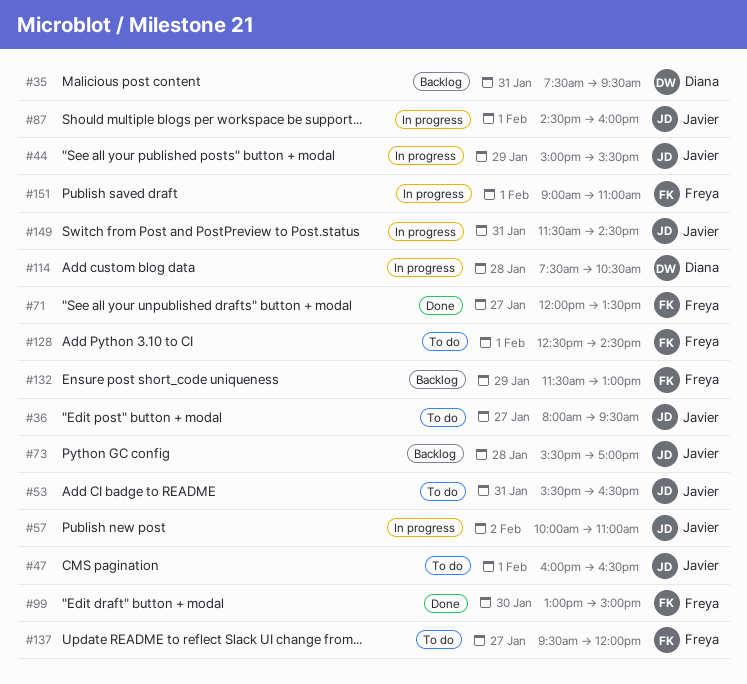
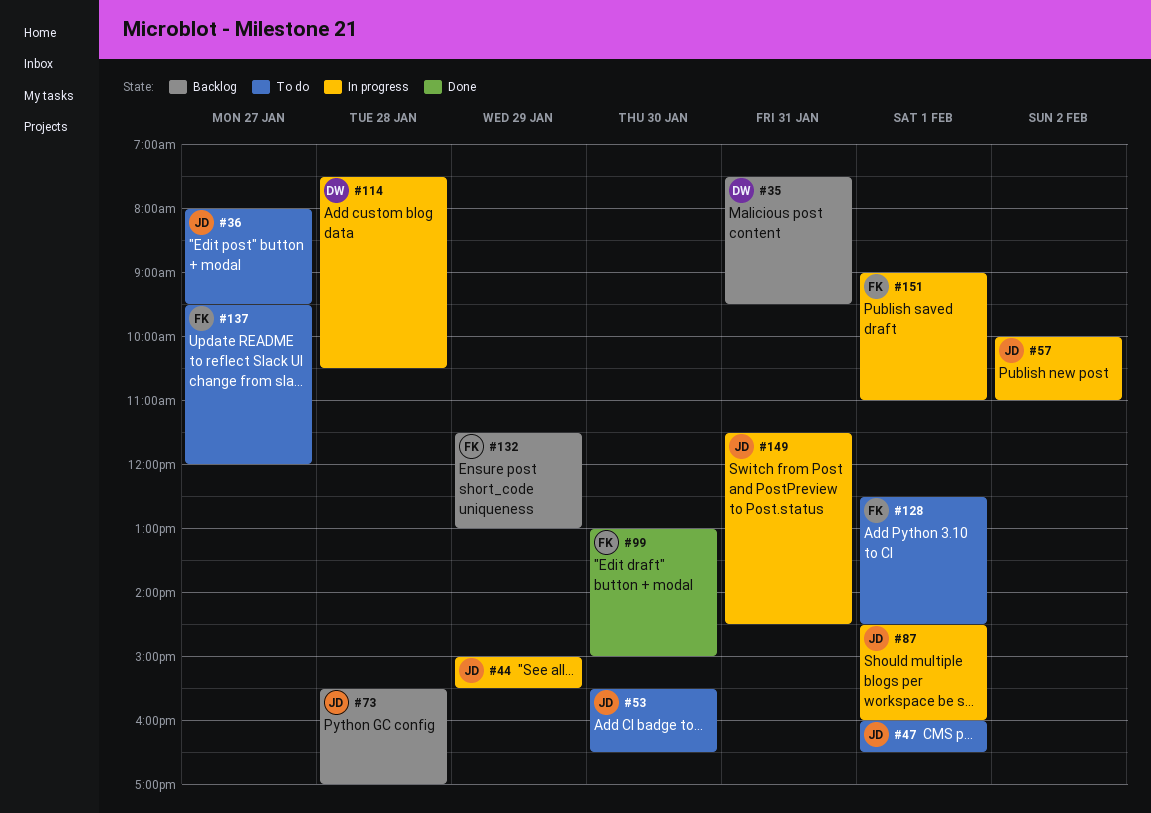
#53, day: Jan 31 -> Jan 30
#71: present -> none

